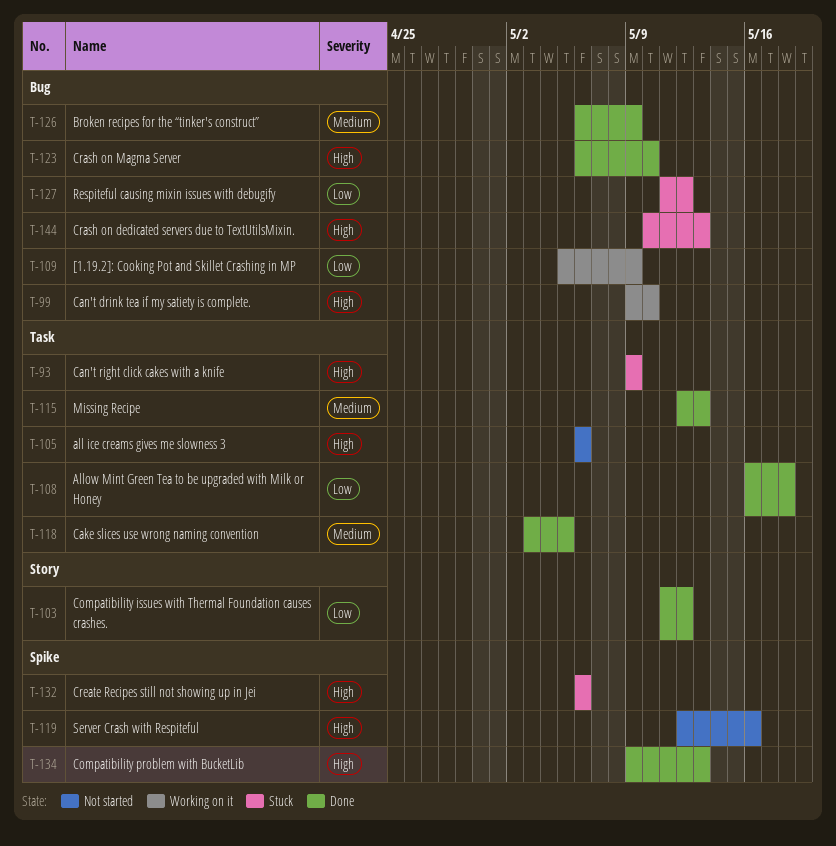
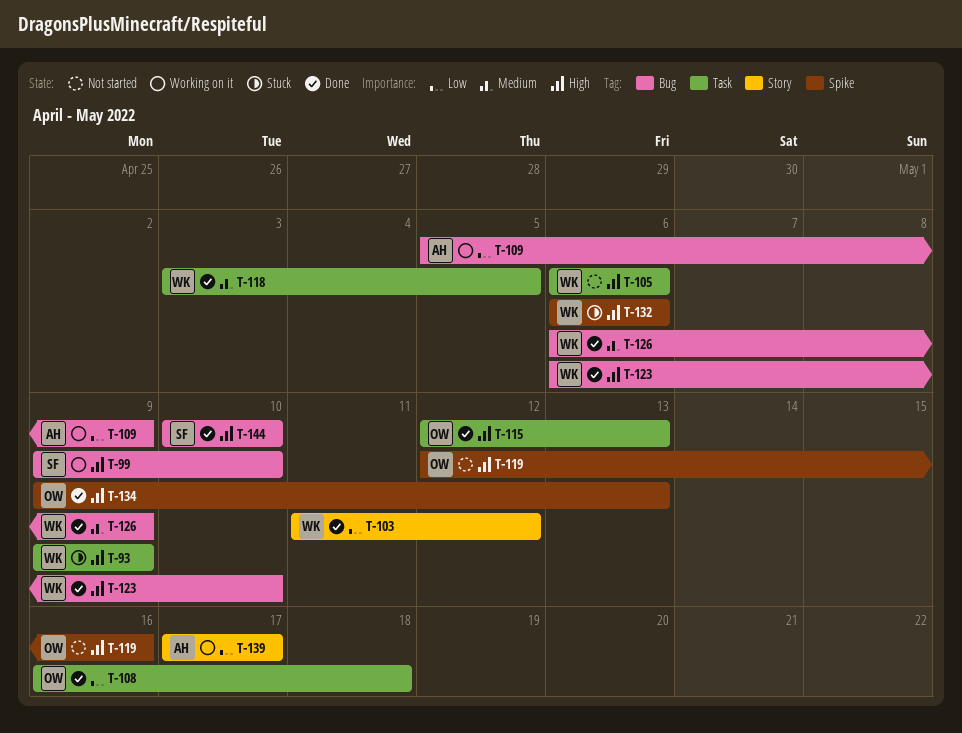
T-115, priority: Medium -> High
T-127: present -> none
T-139: none -> present
T-144, status: Stuck -> Done
T-144, due: May 13 -> May 10

